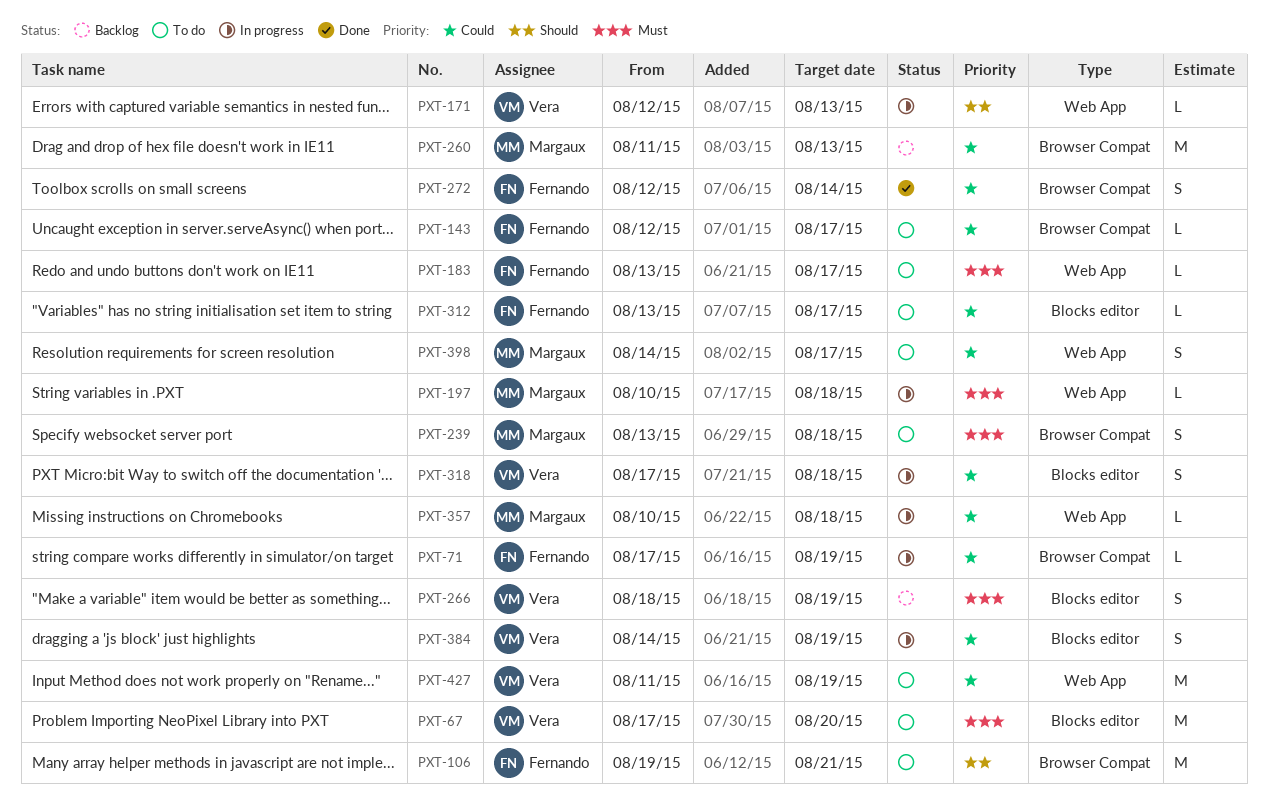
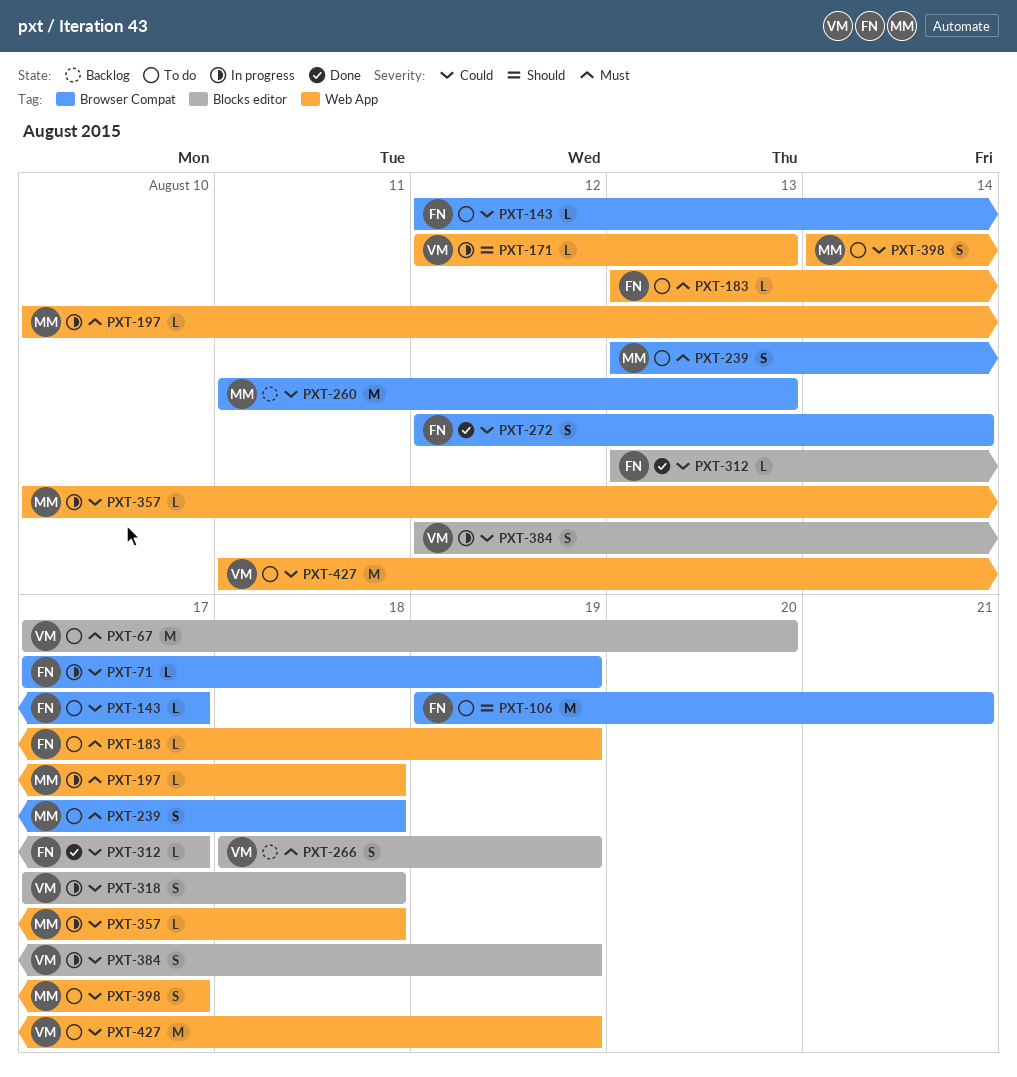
PXT-183, due: Aug 17 -> Aug 19
PXT-312, status: To do -> Done
PXT-384, start: Aug 14 -> Aug 12

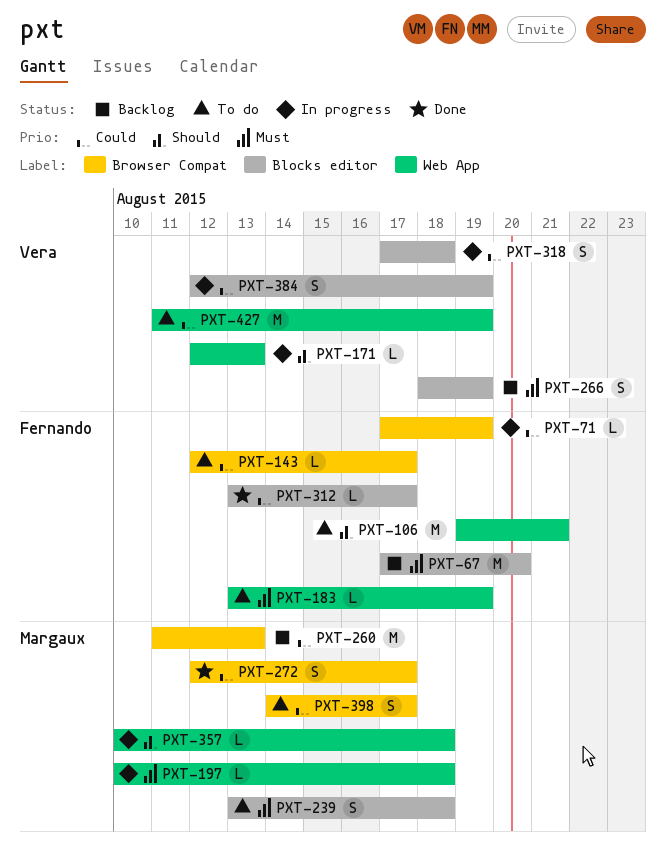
PXT-67, status: To do -> Backlog
PXT-67, owner: Vera -> Fernando
PXT-106, label: Browser Compat -> Web App
PXT-239, label: Browser Compat -> Blocks editor
PXT-272, owner: Fernando -> Margaux
PXT-272, due: Aug 14 -> Aug 17
PXT-357, priority: Could -> Should
PXT-398, label: Web App -> Browser Compat

